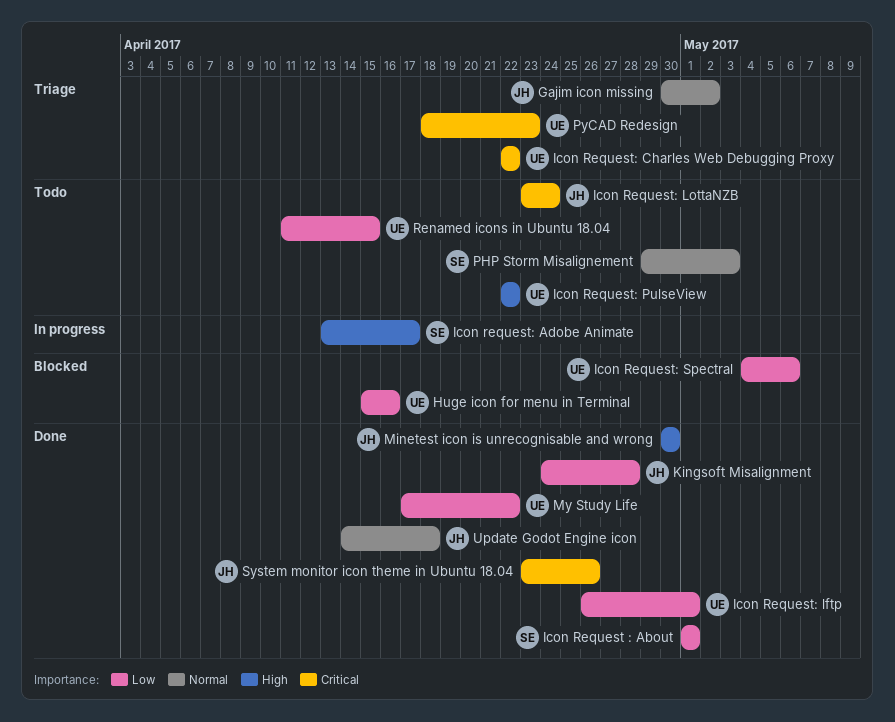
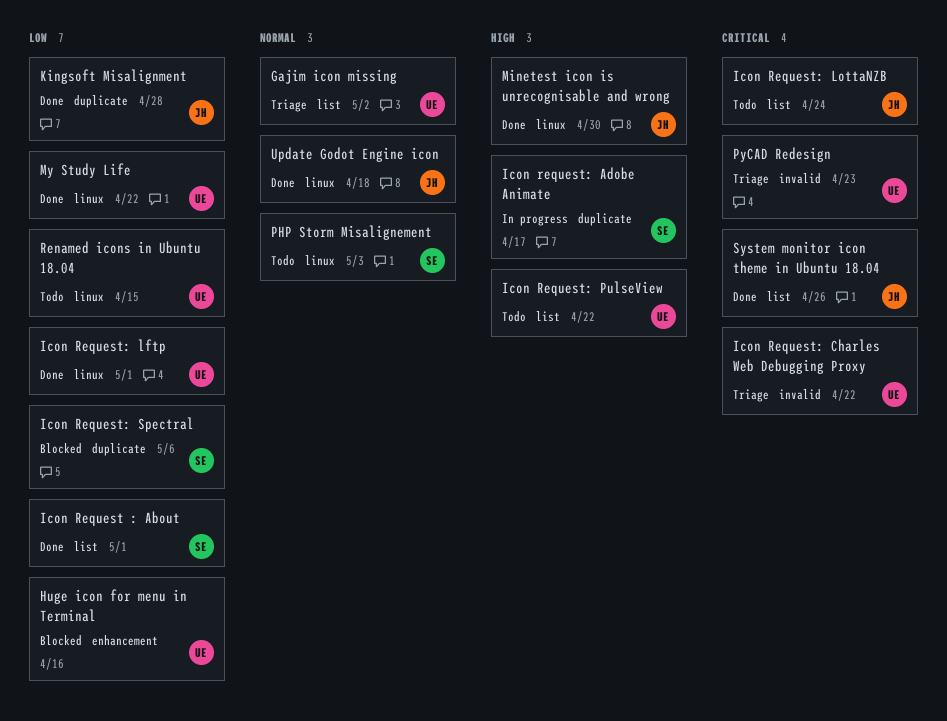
Gajim icon missing, owner: JH -> UE
Icon Request: Spectral, owner: UE -> SE

